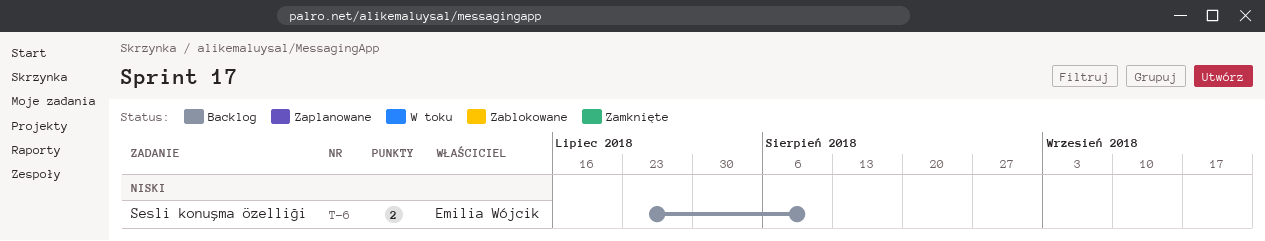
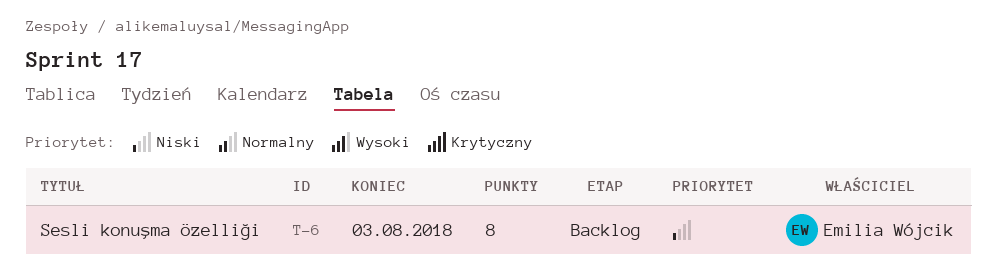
T-6, estimate: 2 -> 8
T-6, due: Aug 10 -> Aug 3

